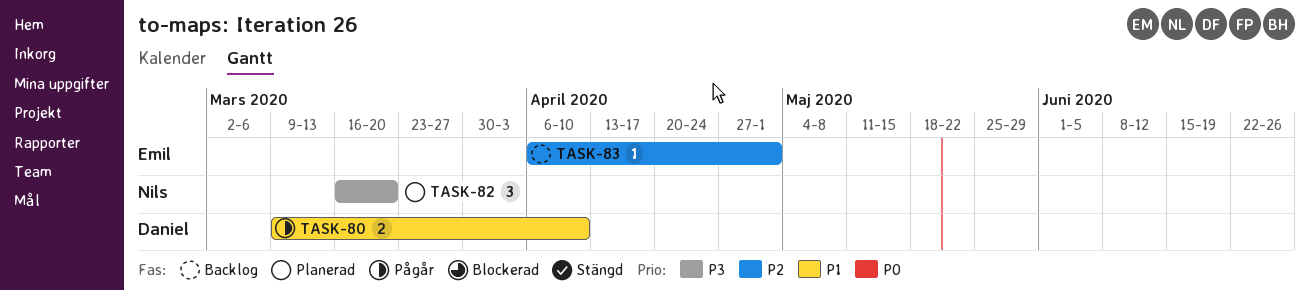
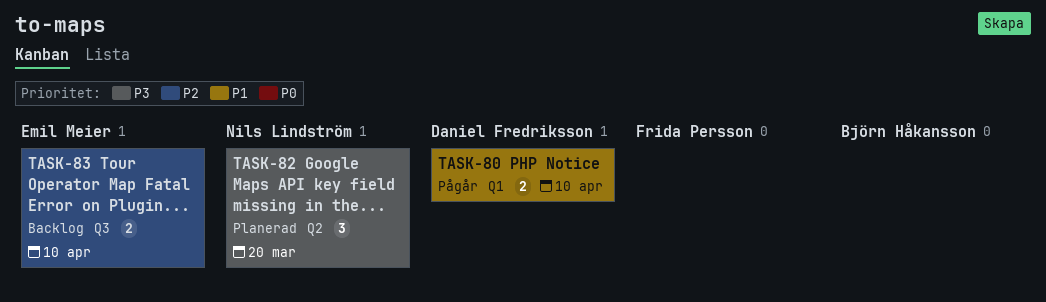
TASK-83, estimate: 1 -> 2
TASK-83, due: May 1 -> Apr 10

